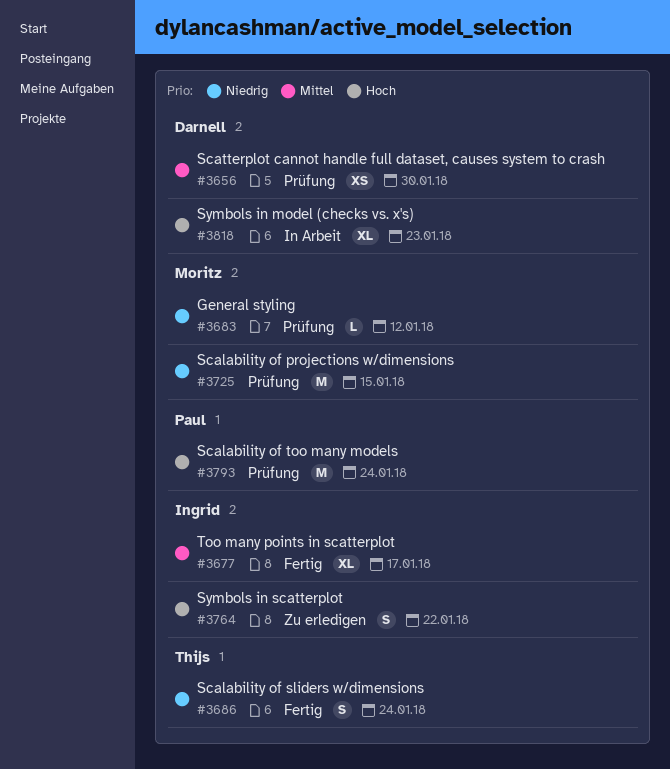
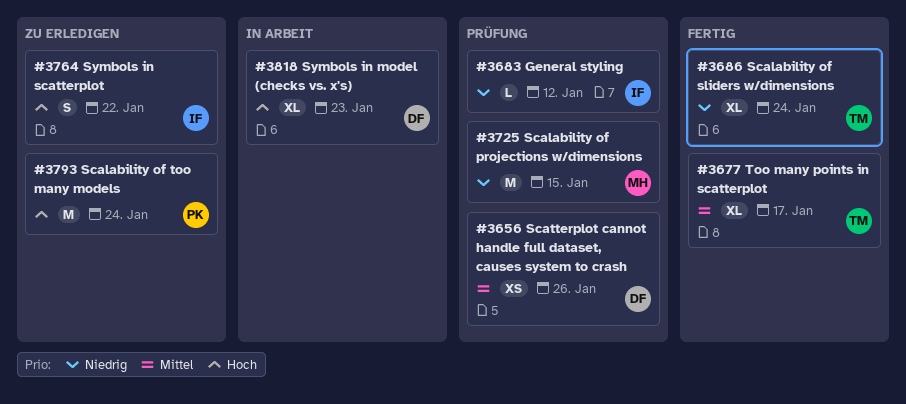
#3656, due: Jan 30 -> Jan 26
#3677, owner: Ingrid -> Thijs
#3683, owner: Moritz -> Ingrid
#3686, estimate: S -> XL
#3793, status: Prüfung -> Zu erledigen

